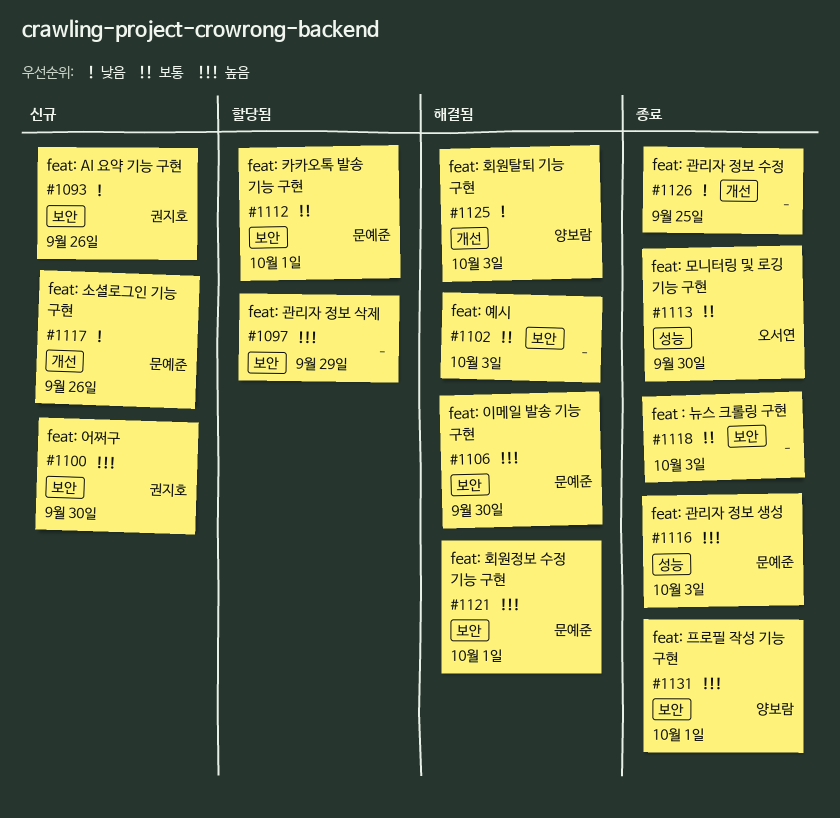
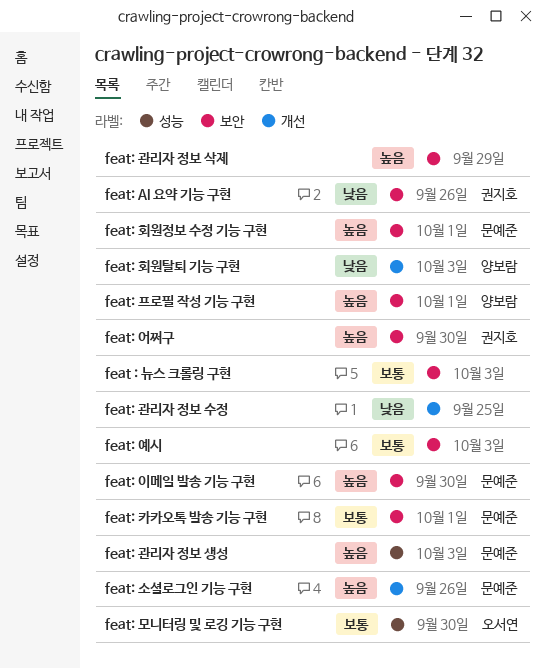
feat: 소셜로그인 기능 구현, priority: 낮음 -> 높음

